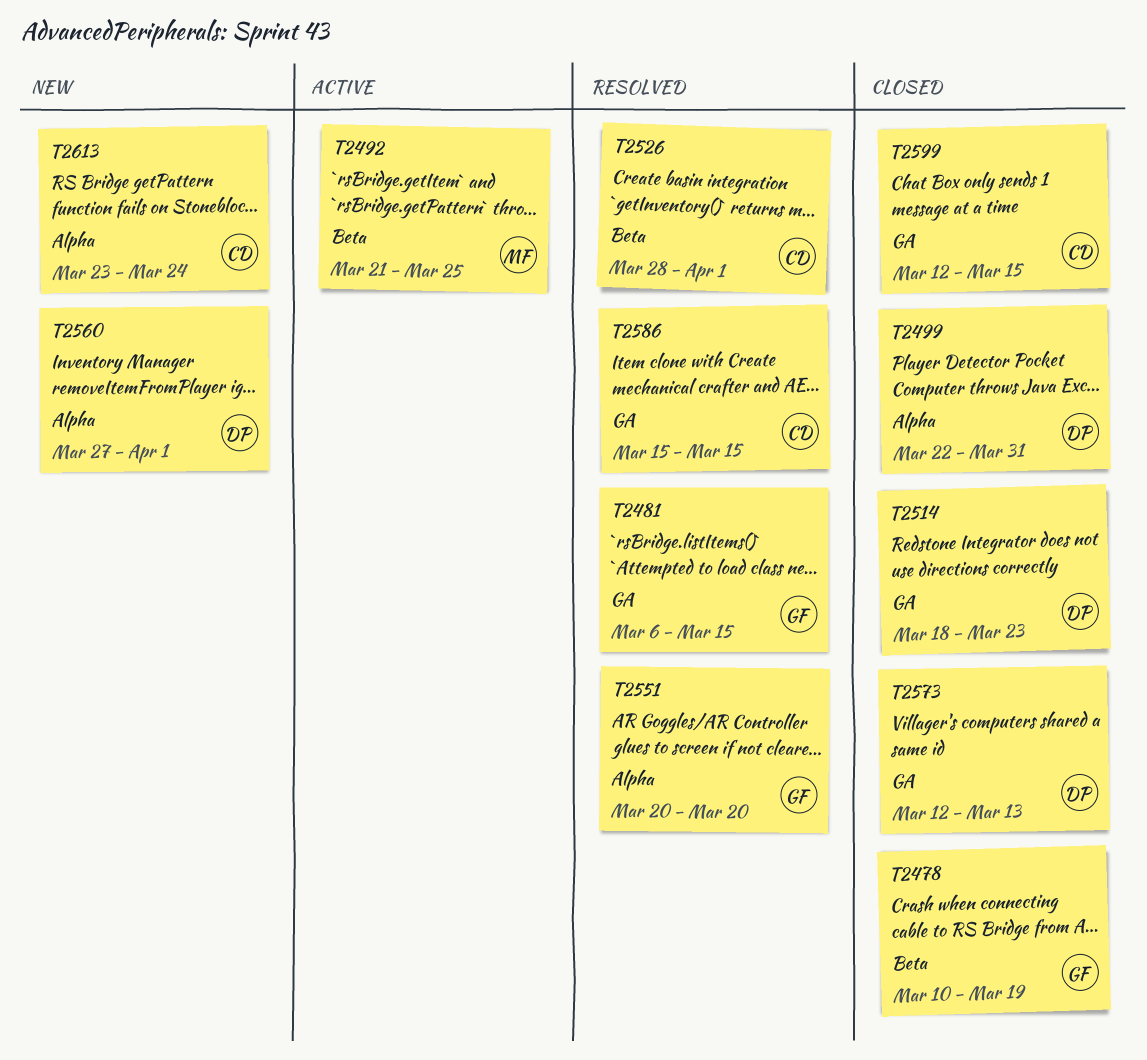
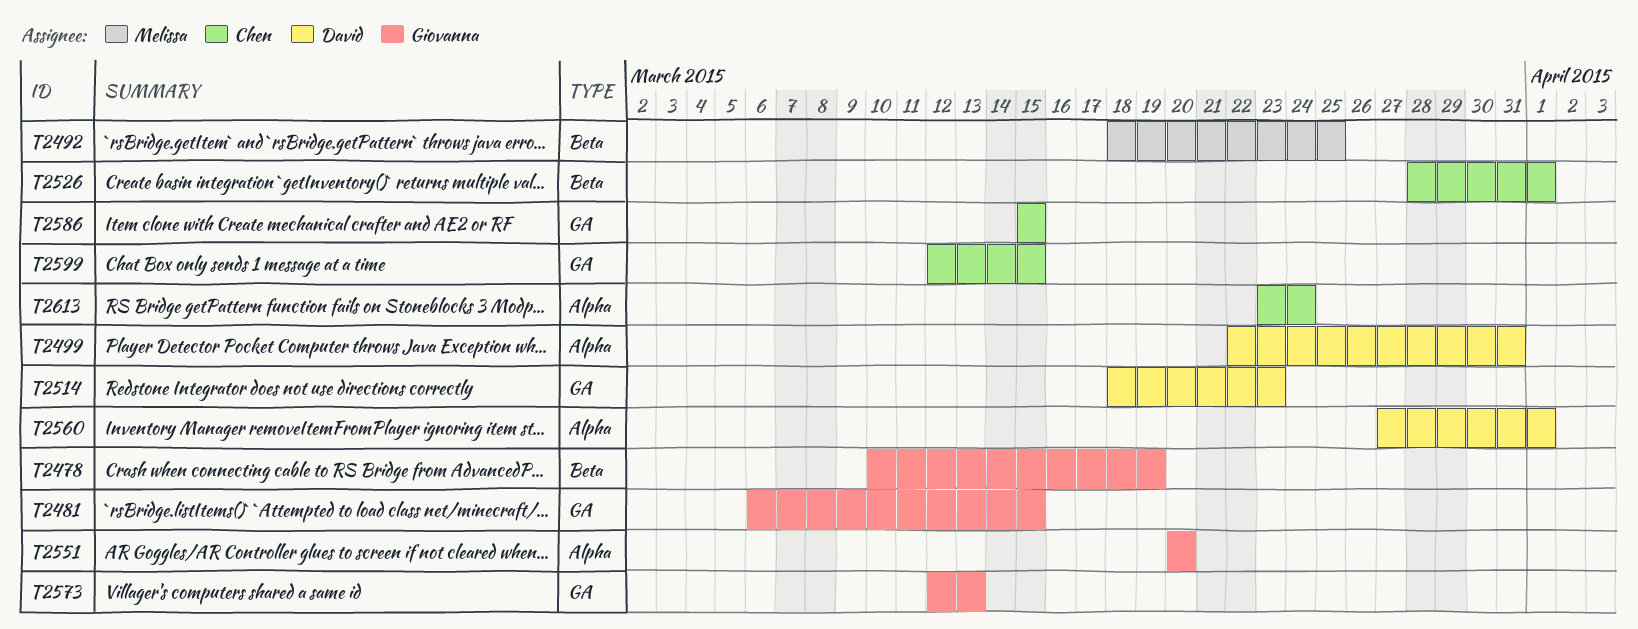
T2492, start: Mar 21 -> Mar 18
T2573, owner: David -> Giovanna

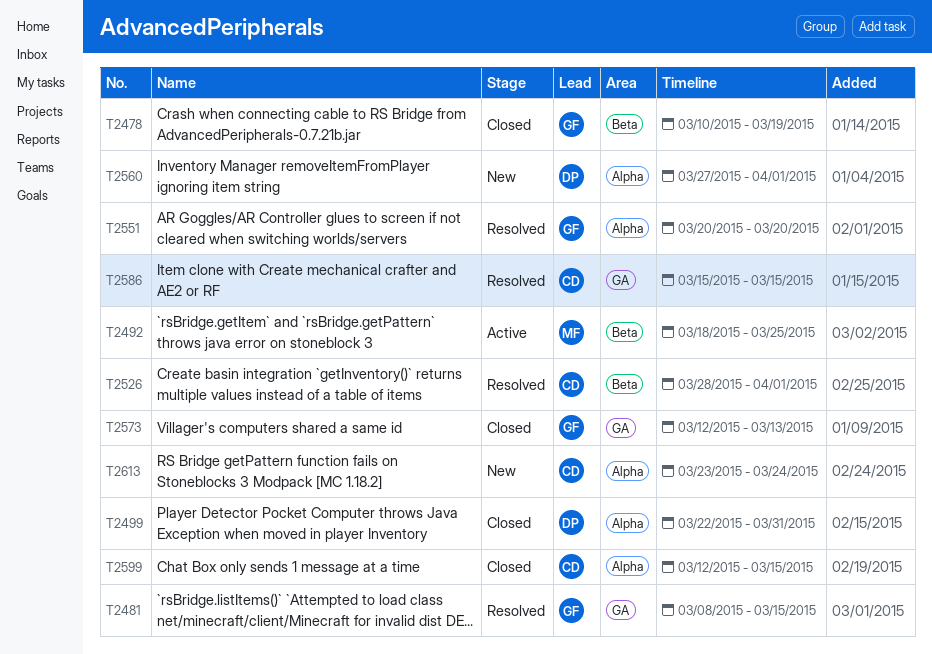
T2481, start: Mar 6 -> Mar 8
T2514: present -> none
T2599, label: GA -> Alpha

